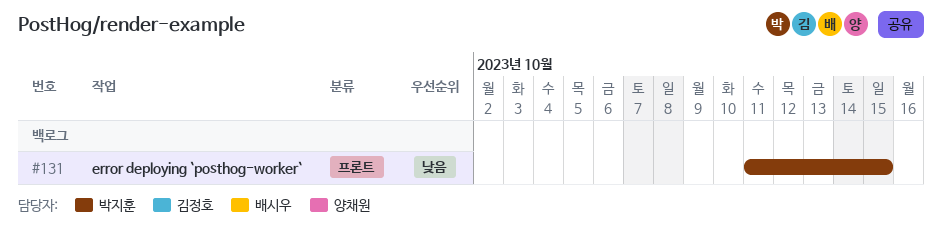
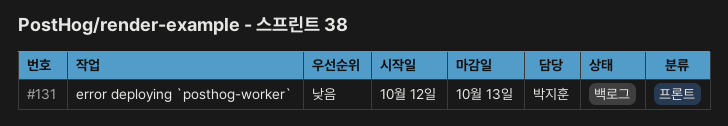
#131, start: Oct 11 -> Oct 12
#131, due: Oct 15 -> Oct 13

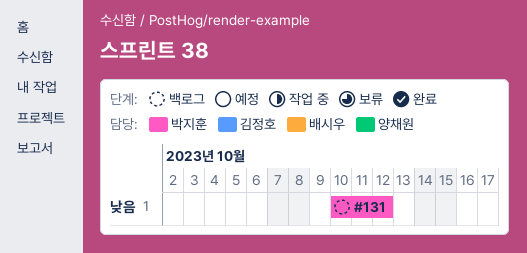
#131, start: Oct 12 -> Oct 10
#131, due: Oct 13 -> Oct 12

